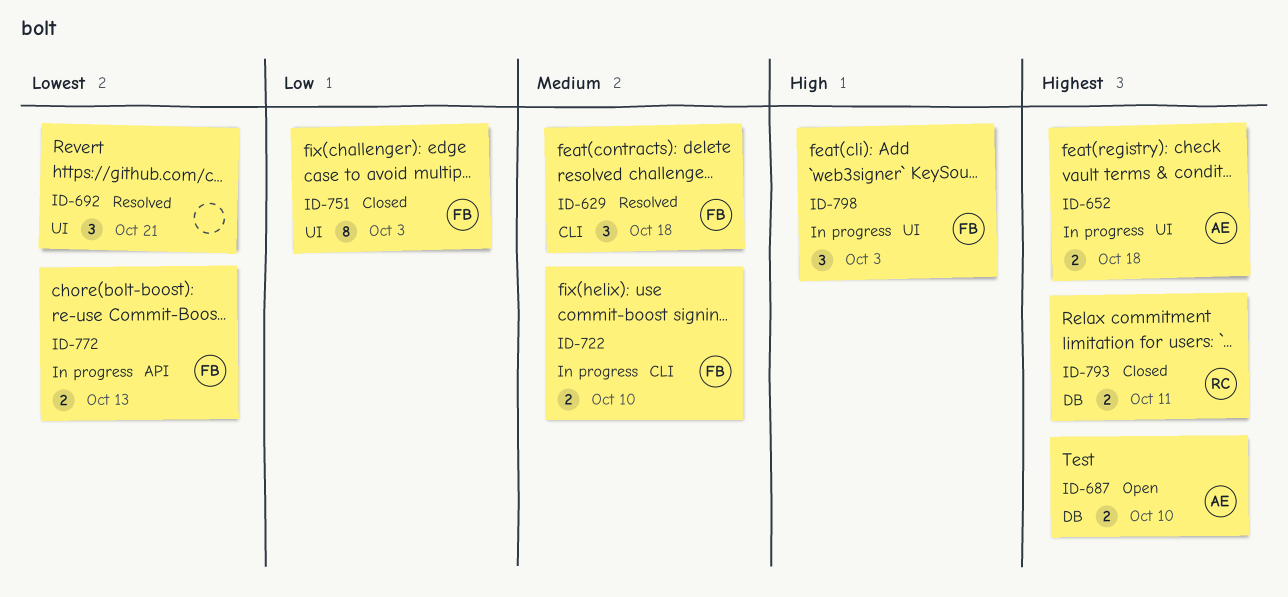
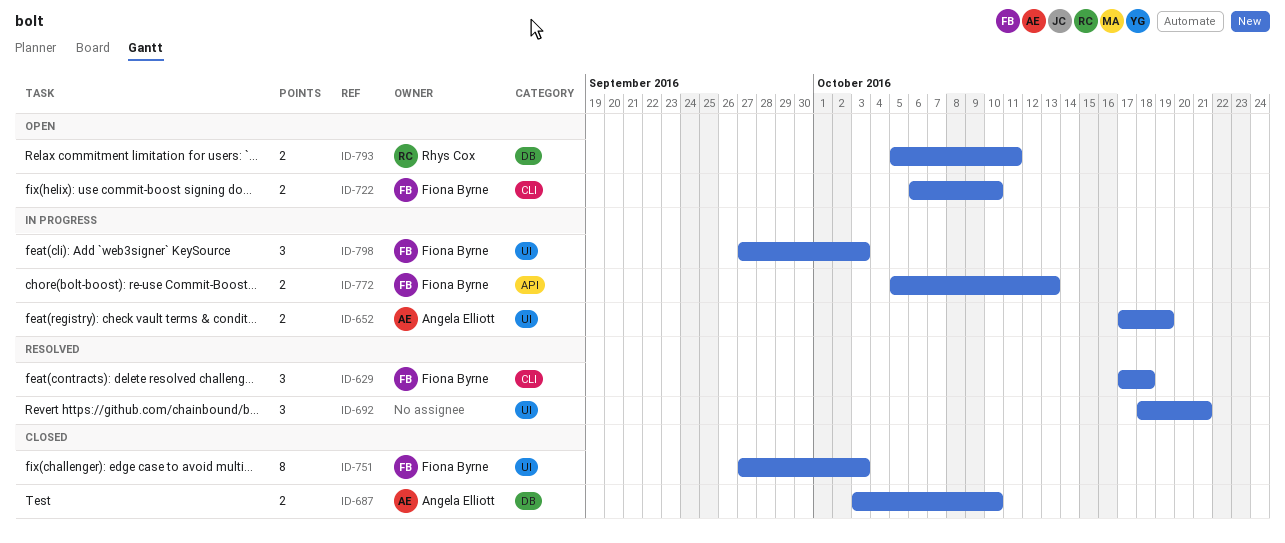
ID-652, due: Oct 18 -> Oct 19
ID-687, status: Open -> Closed
ID-722, status: In progress -> Open
ID-793, status: Closed -> Open

